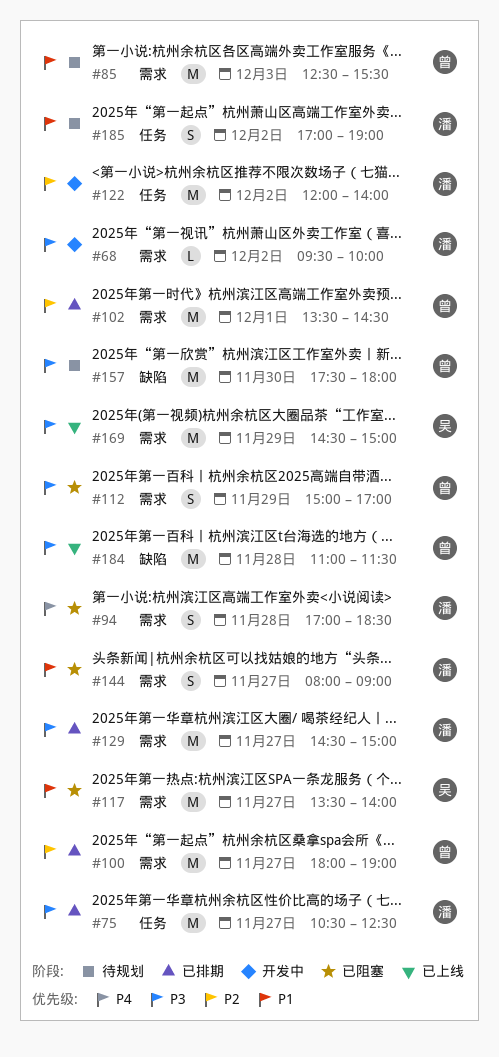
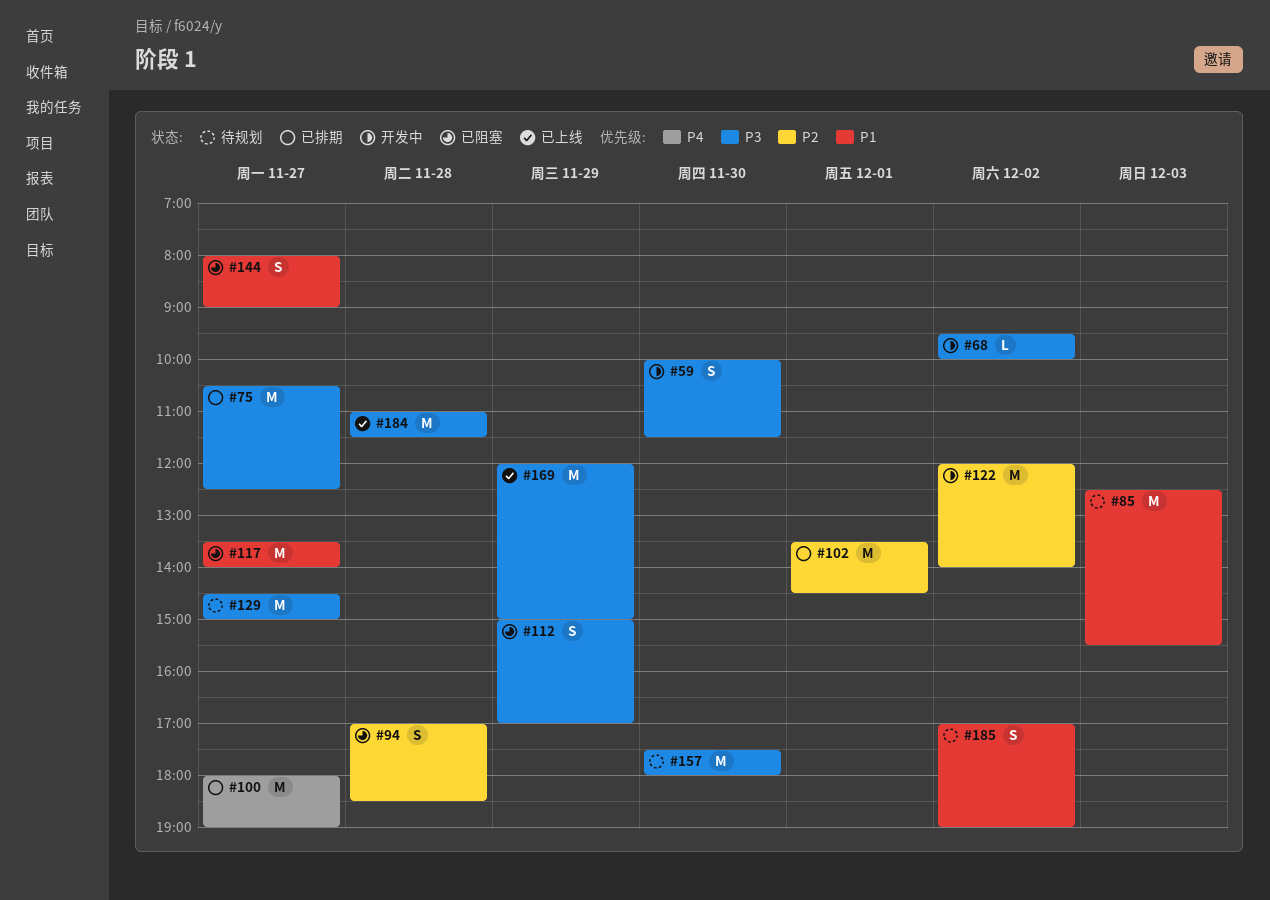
#59: none -> present
#94, priority: P4 -> P2
#100, priority: P2 -> P4
#129, status: 已排期 -> 待规划
#169, begins: 14:30 -> 12:00

